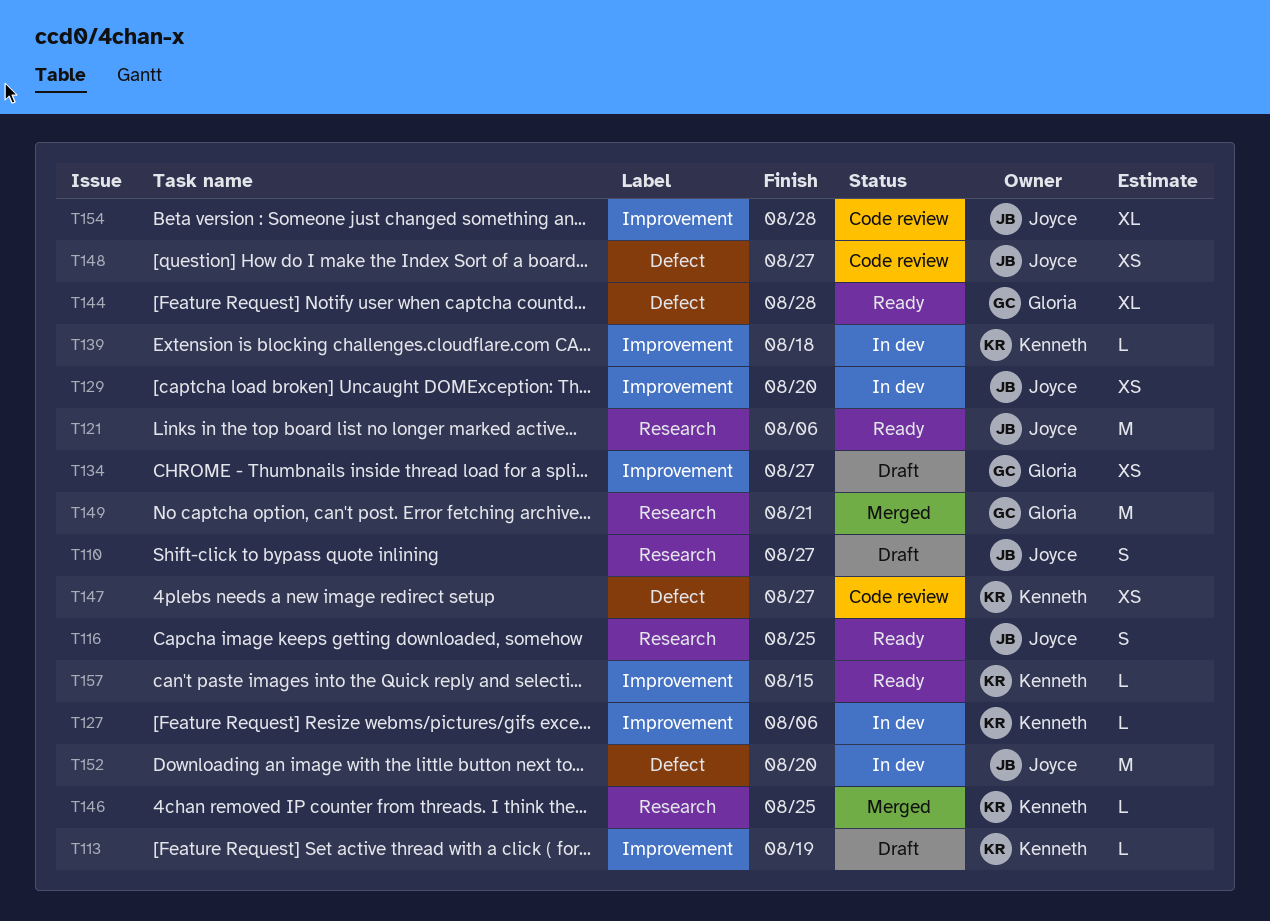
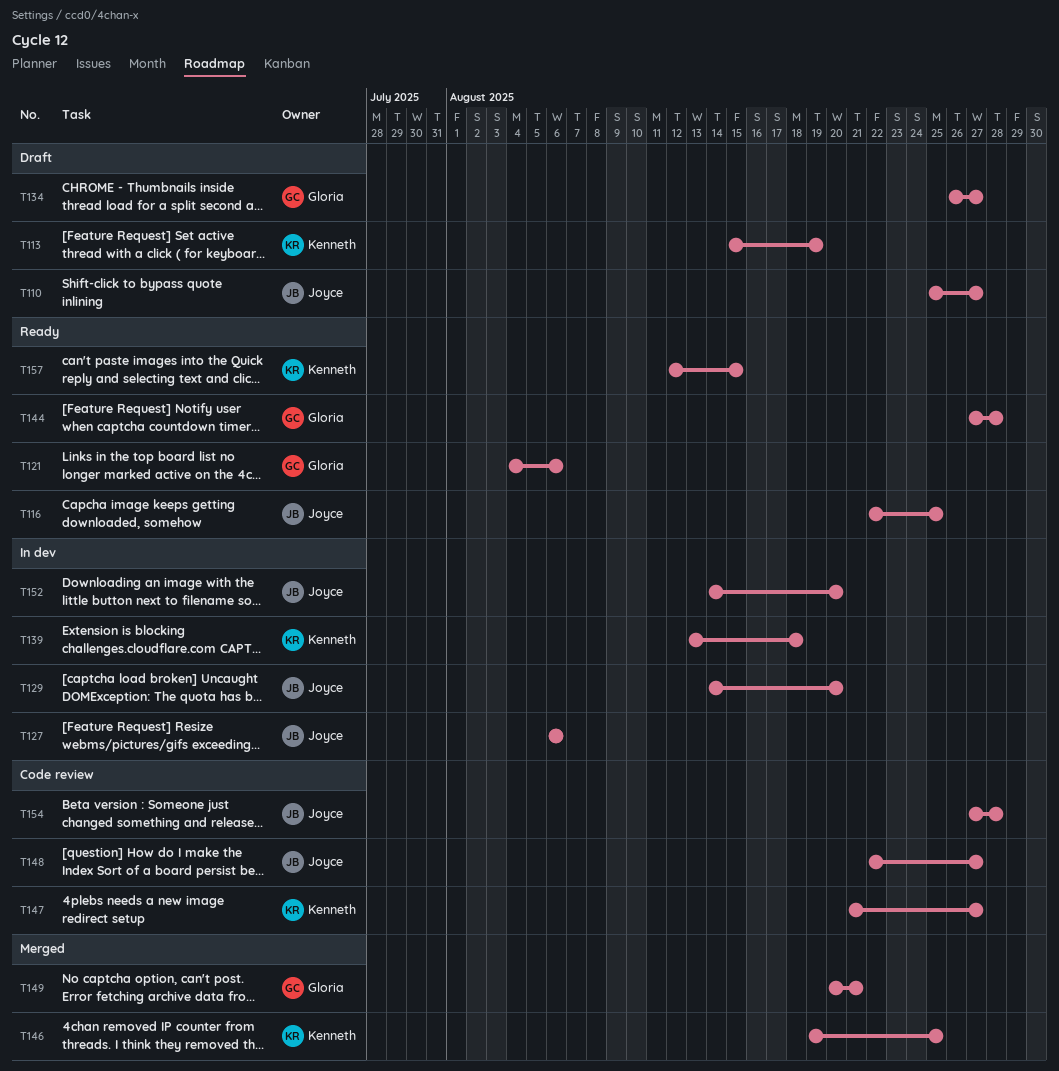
T121, owner: Joyce -> Gloria
T127, owner: Kenneth -> Joyce

